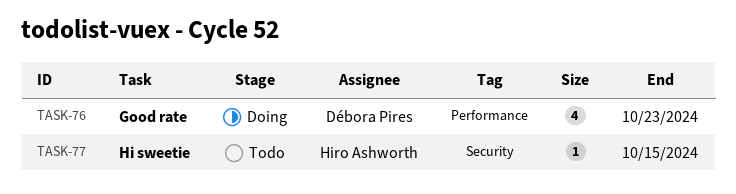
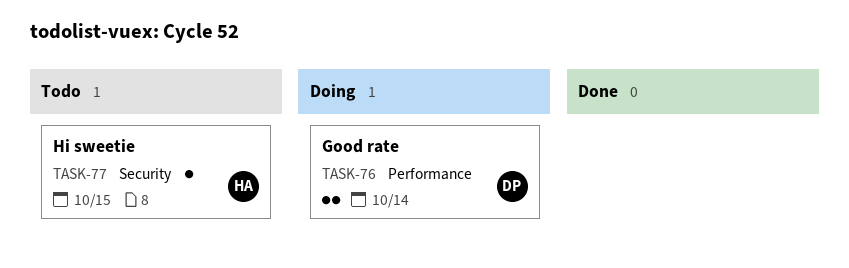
TASK-76, estimate: 4 -> 2
TASK-76, due: Oct 23 -> Oct 14

